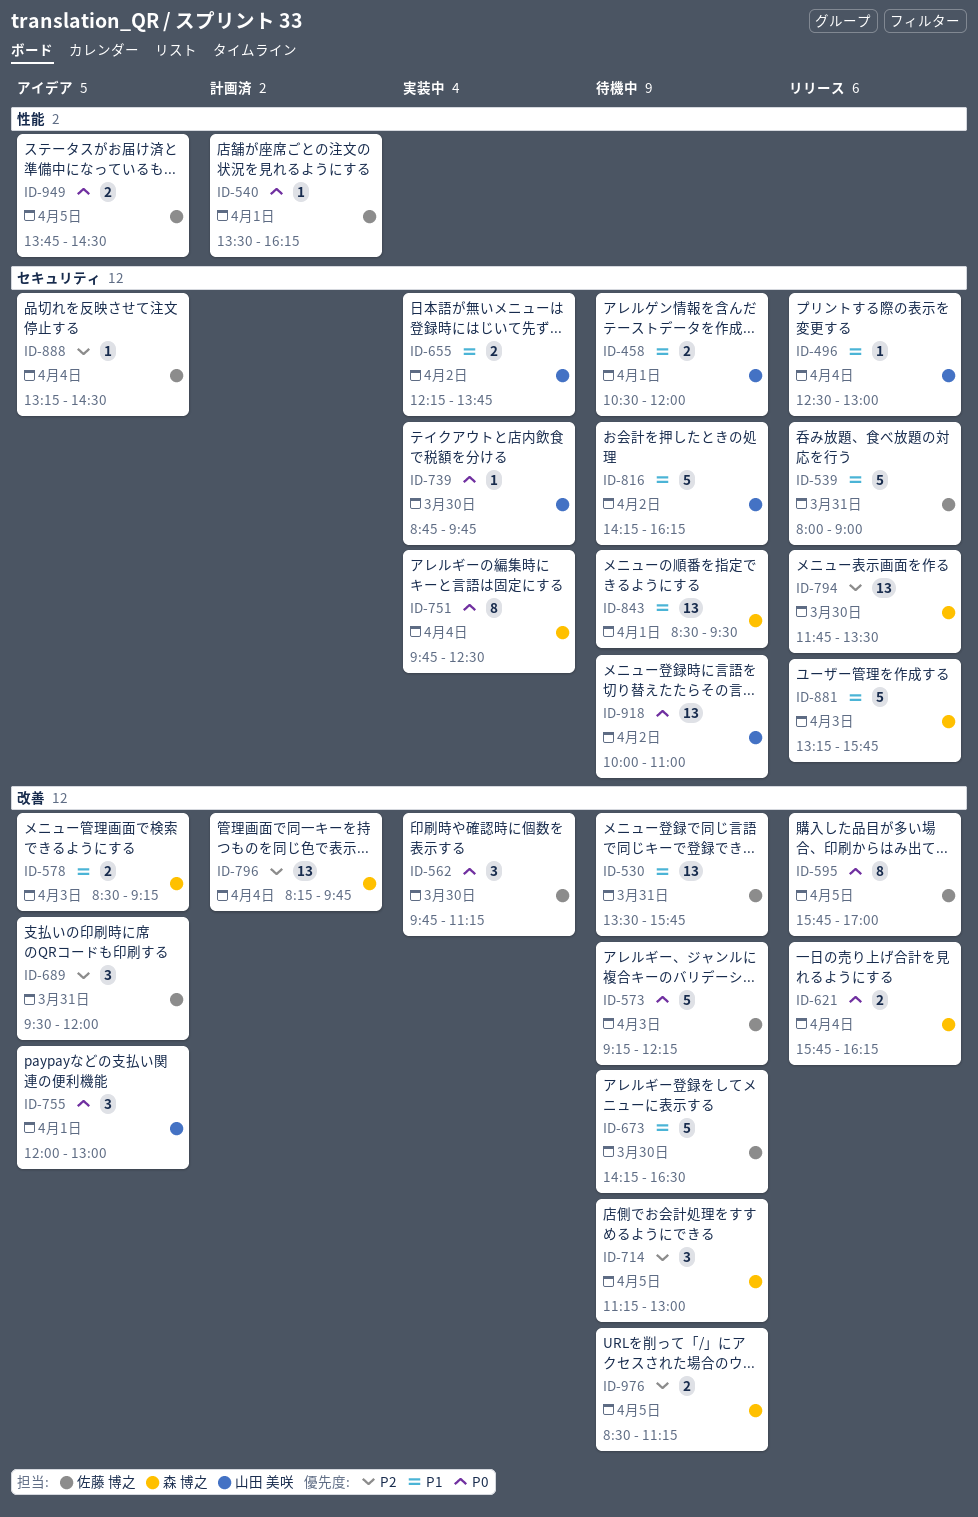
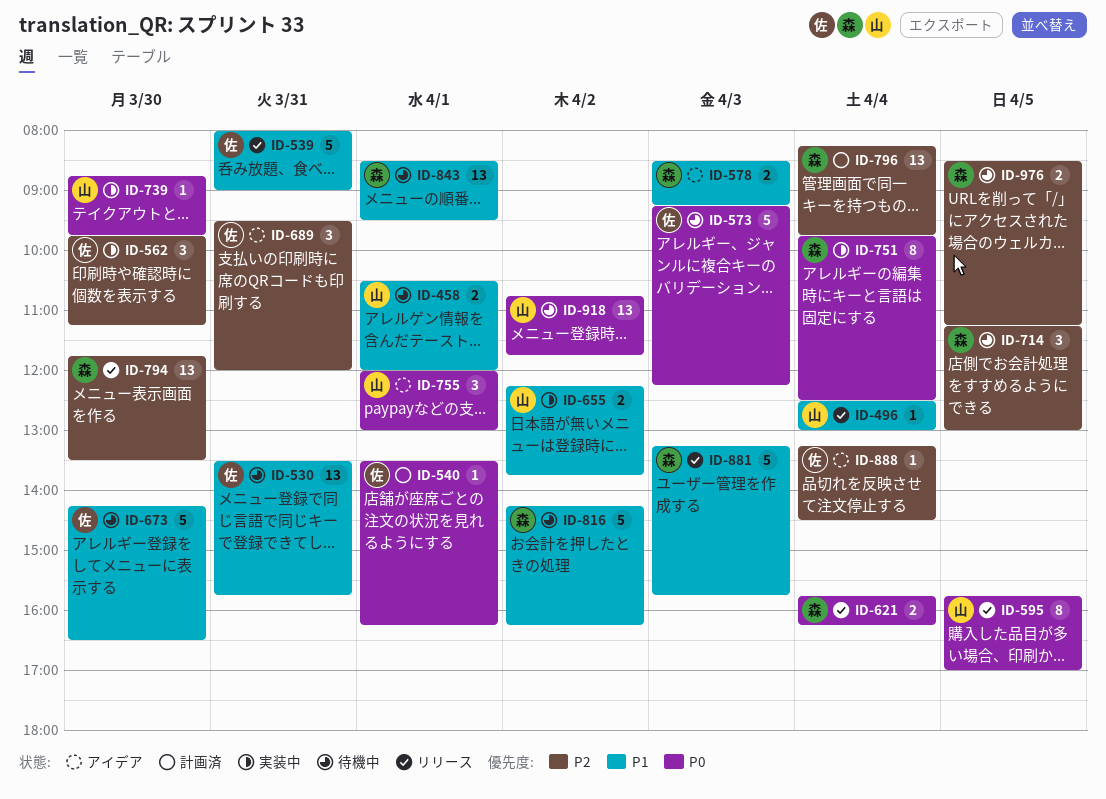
ID-562, priority: P0 -> P2
ID-595, owner: 佐藤 博之 -> 山田 美咲
ID-816, owner: 山田 美咲 -> 森 博之
ID-918, begins: 10:00 -> 10:45
ID-918, ends: 11:00 -> 11:45
ID-949: present -> none

